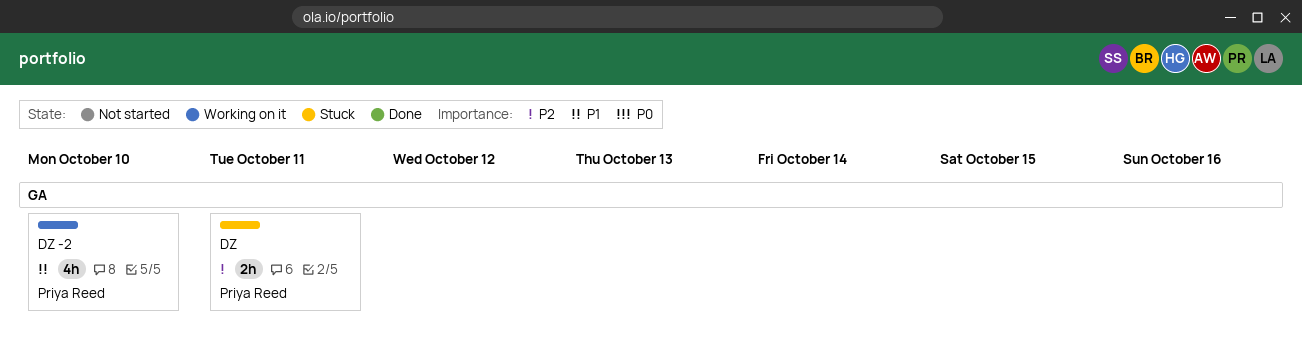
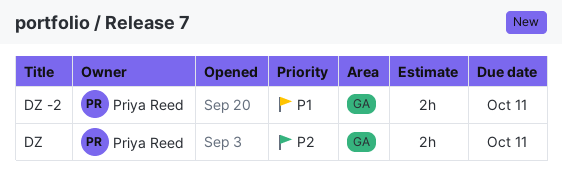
DZ -2, estimate: 4h -> 2h
DZ -2, due: Oct 10 -> Oct 11

